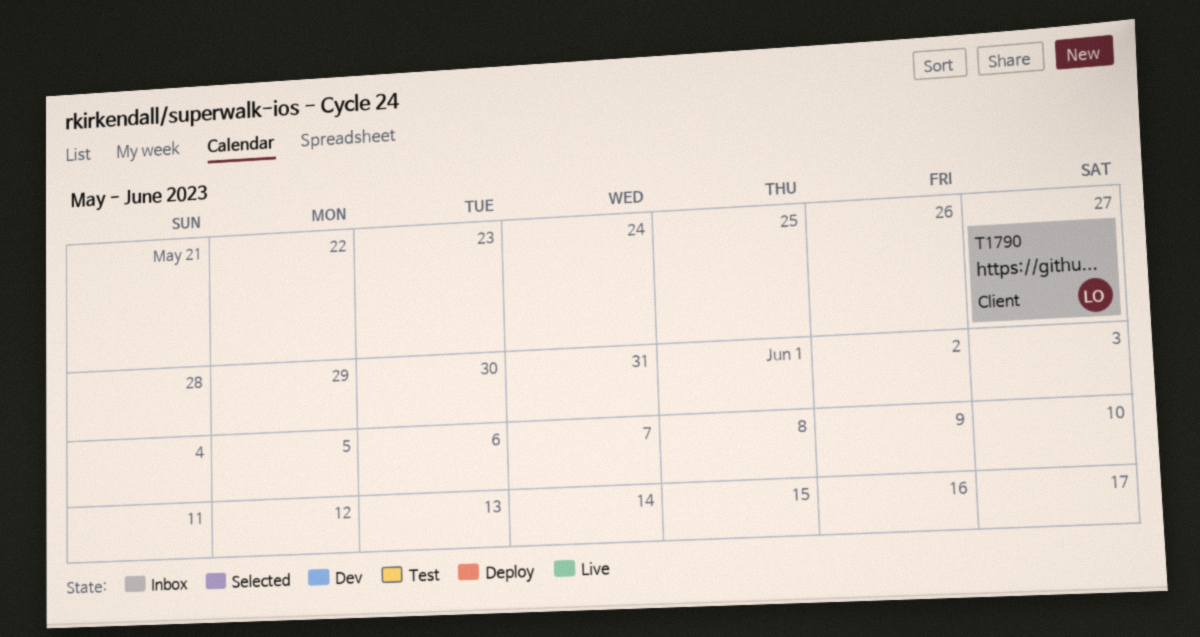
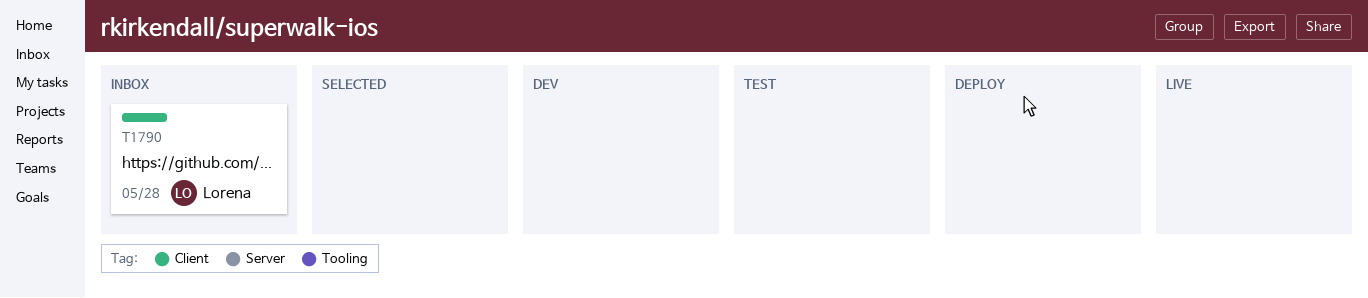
T1790, due: May 27 -> May 28

